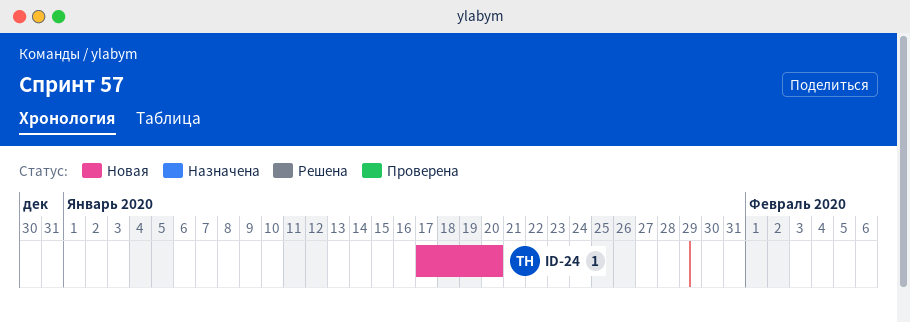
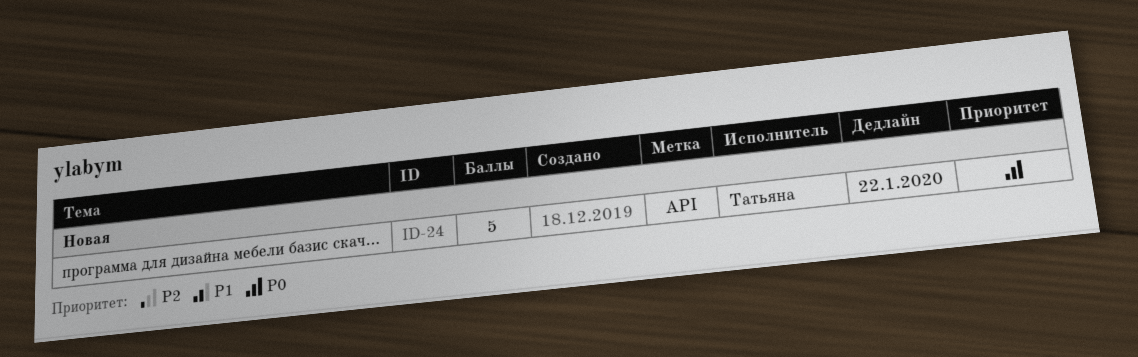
ID-24, estimate: 1 -> 5
ID-24, due: Jan 20 -> Jan 22

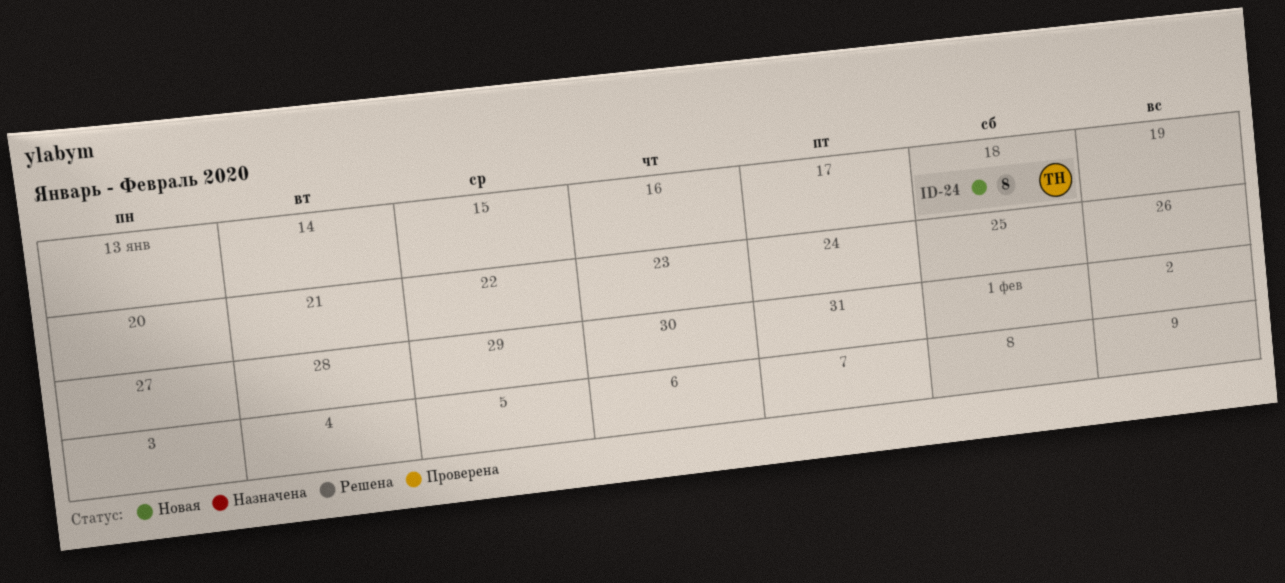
ID-24, estimate: 5 -> 8
ID-24, due: Jan 22 -> Jan 18

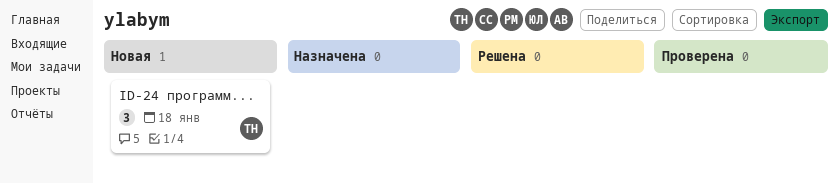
ID-24, estimate: 8 -> 3

